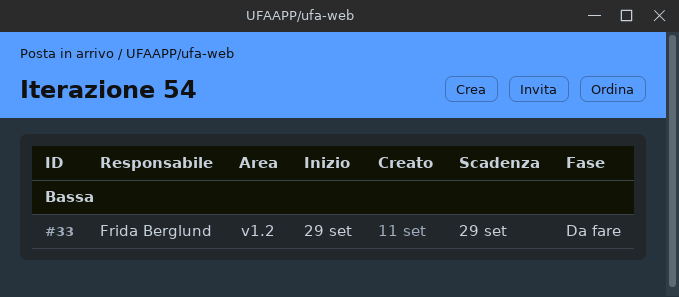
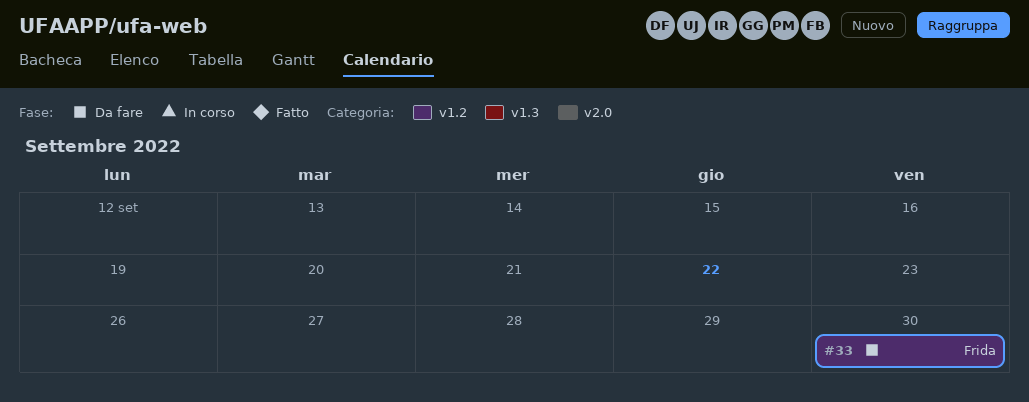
#33, due: Sep 29 -> Sep 30

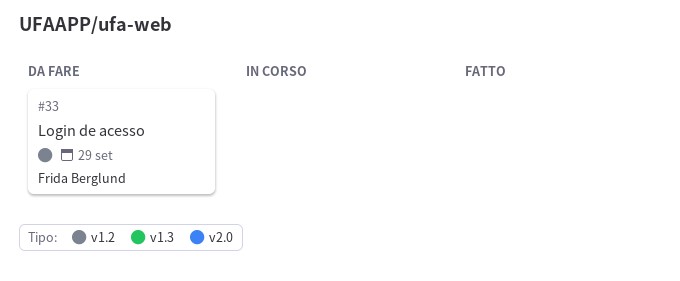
#33, due: Sep 30 -> Sep 29

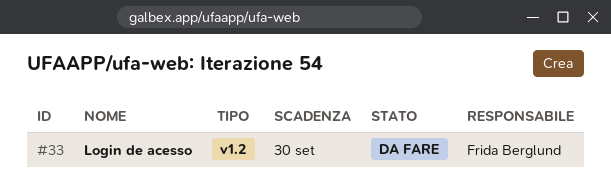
#33, due: Sep 29 -> Sep 30

